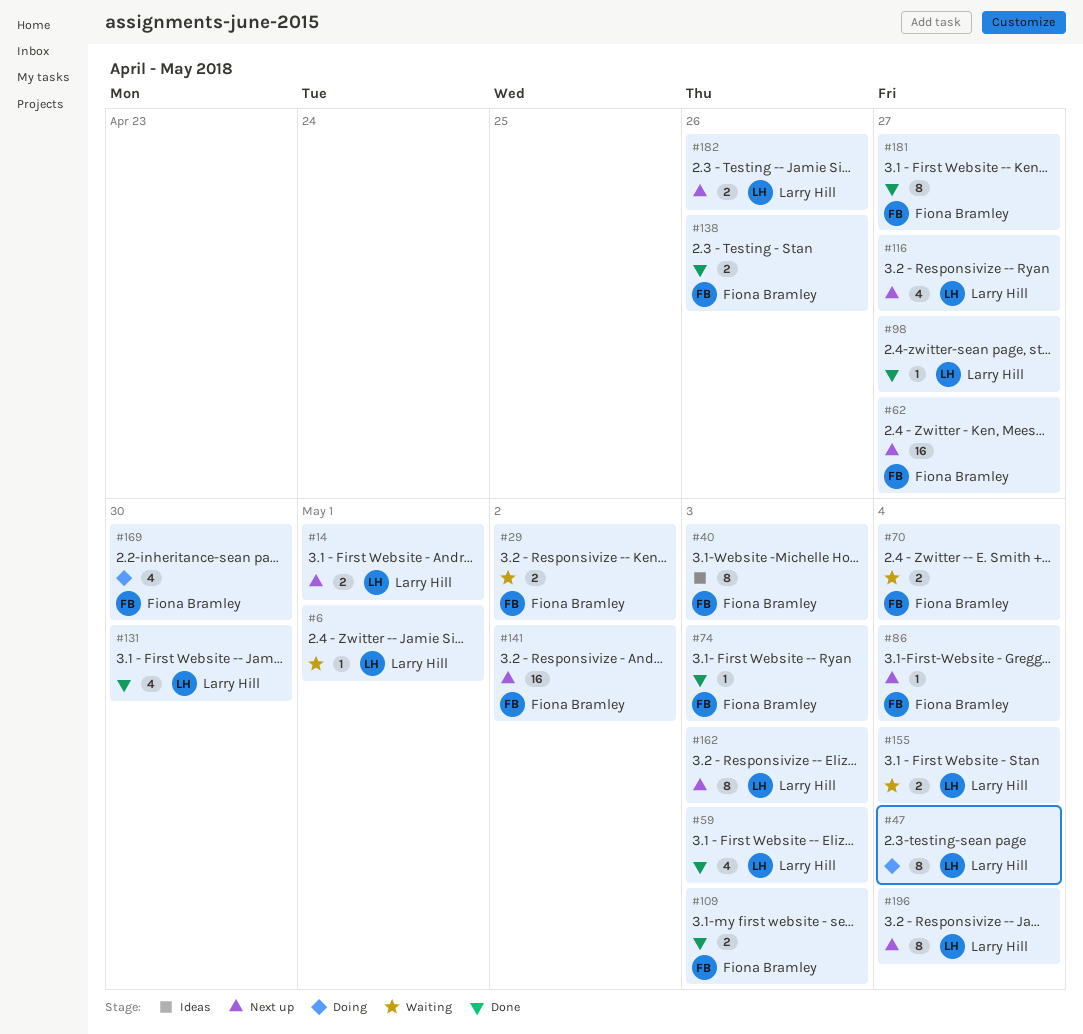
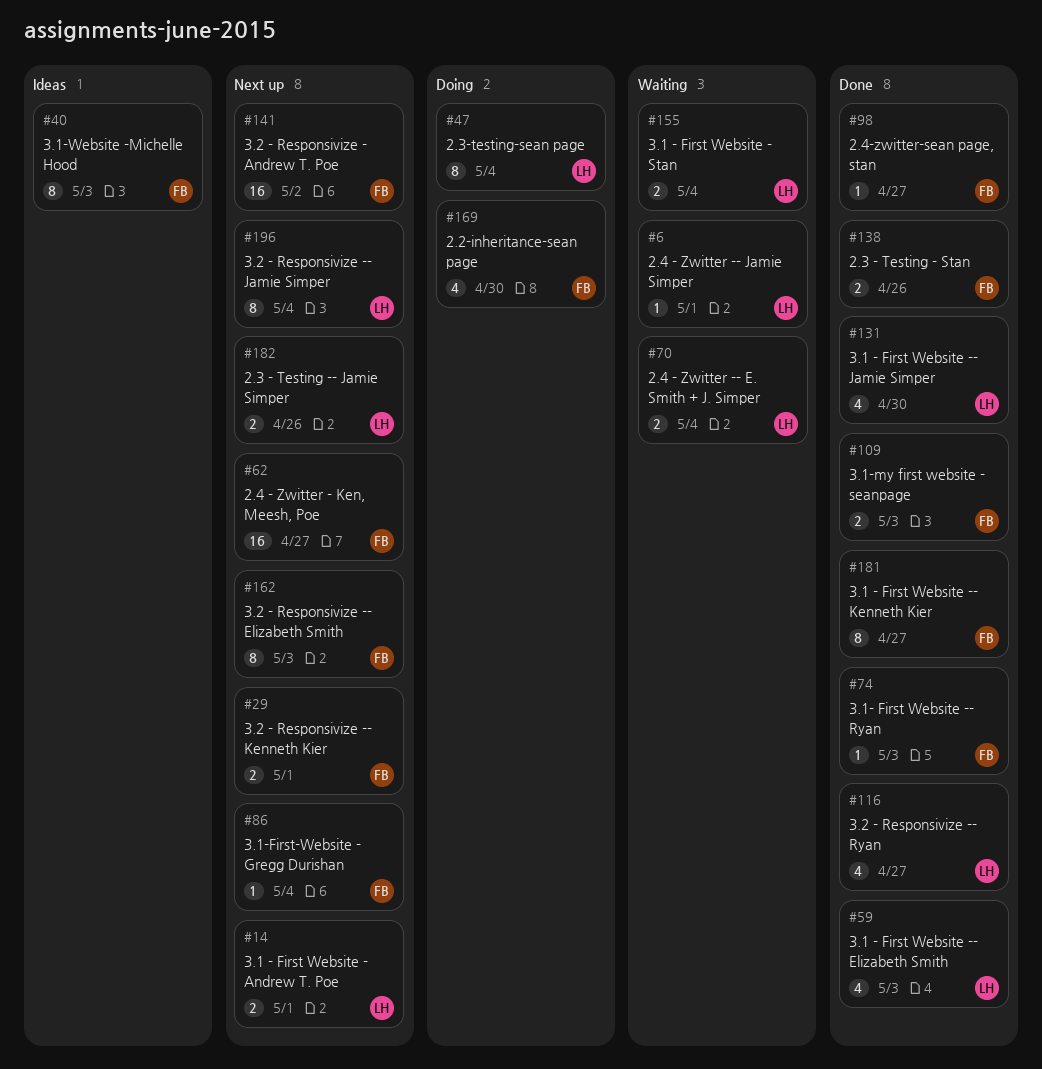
#29, status: Waiting -> Next up
#29, due: May 2 -> May 1
#70, owner: Fiona Bramley -> Larry Hill
#98, owner: Larry Hill -> Fiona Bramley
#116, status: Next up -> Done
#162, owner: Larry Hill -> Fiona Bramley

